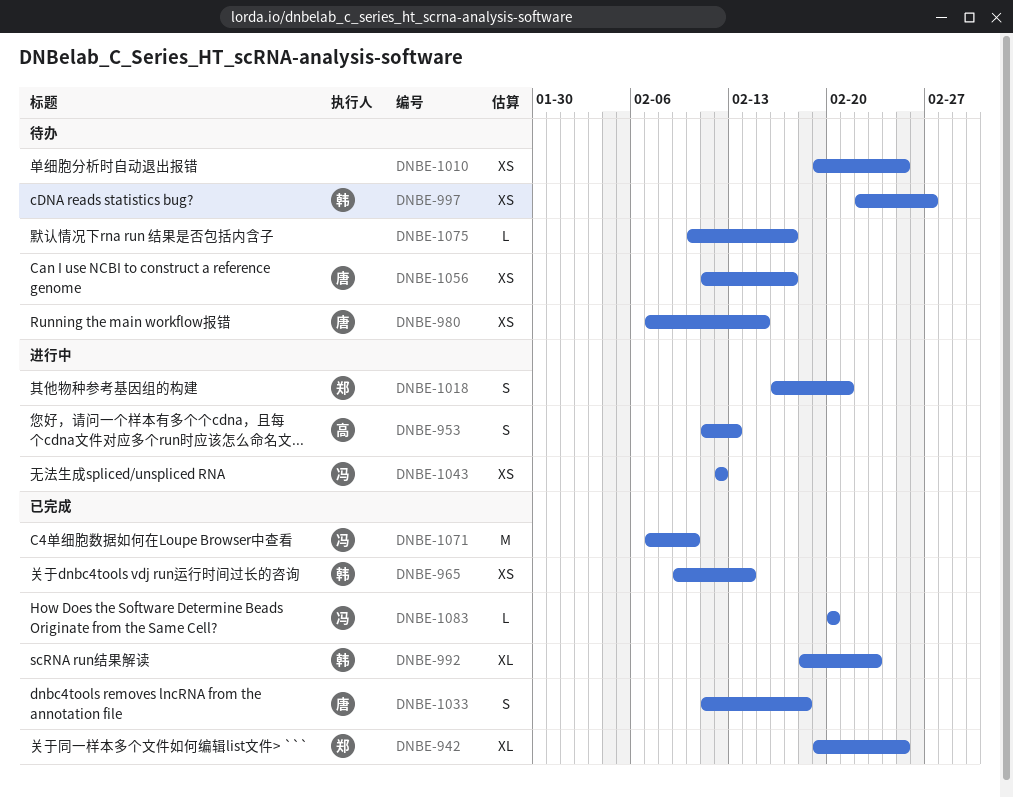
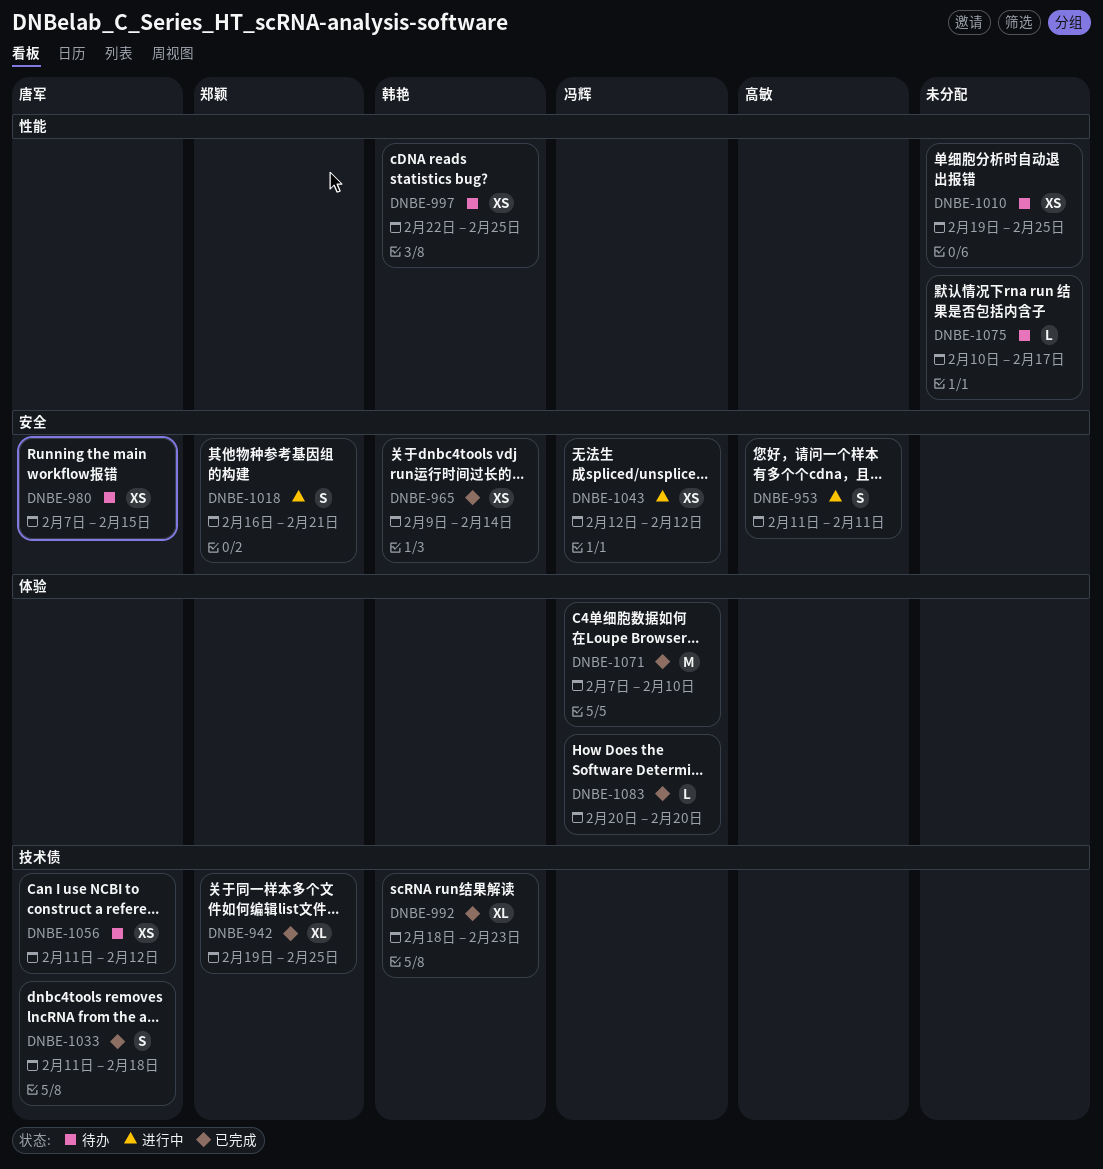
DNBE-953, due: Feb 13 -> Feb 11
DNBE-997, due: Feb 27 -> Feb 25
DNBE-1056, due: Feb 17 -> Feb 12

